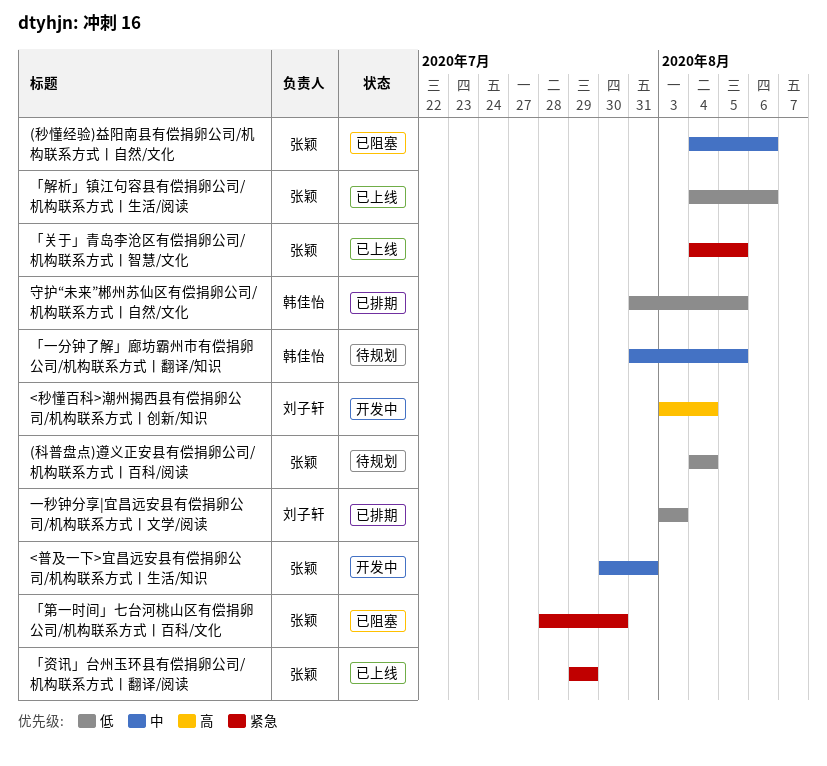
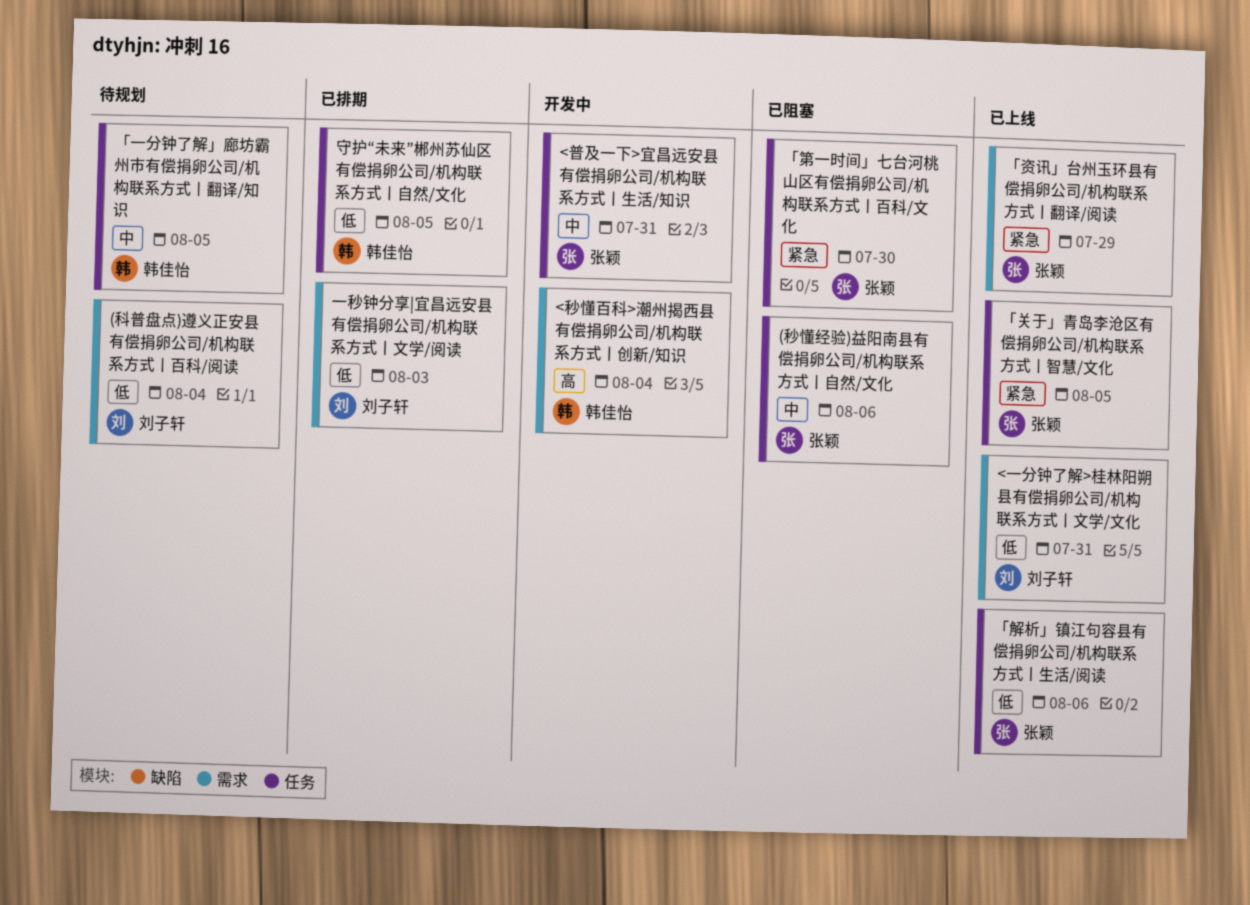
(科普盘点)遵义正安县有偿捐卵公司/机构联系方式丨百科/阅读, owner: 张颖 -> 刘子轩
<一分钟了解>桂林阳朔县有偿捐卵公司/机构联系方式丨文学/文化: none -> present
<秒懂百科>潮州揭西县有偿捐卵公司/机构联系方式丨创新/知识, owner: 刘子轩 -> 韩佳怡

